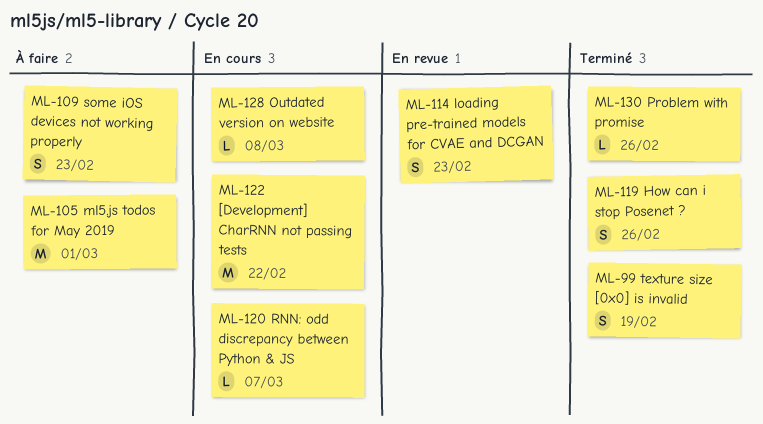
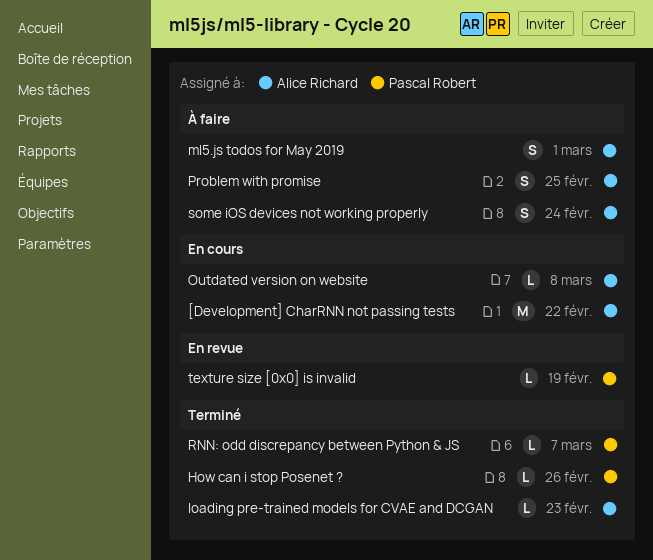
How can i stop Posenet ?, estimate: S -> L
loading pre-trained models for CVAE and DCGAN, status: En revue -> Terminé
loading pre-trained models for CVAE and DCGAN, estimate: S -> L
ml5.js todos for May 2019, estimate: M -> S
Problem with promise, status: Terminé -> À faire
Problem with promise, estimate: L -> S
Problem with promise, due: Feb 26 -> Feb 25
RNN: odd discrepancy between Python & JS, status: En cours -> Terminé
some iOS devices not working properly, due: Feb 23 -> Feb 24
texture size [0x0] is invalid, status: Terminé -> En revue
texture size [0x0] is invalid, estimate: S -> L

